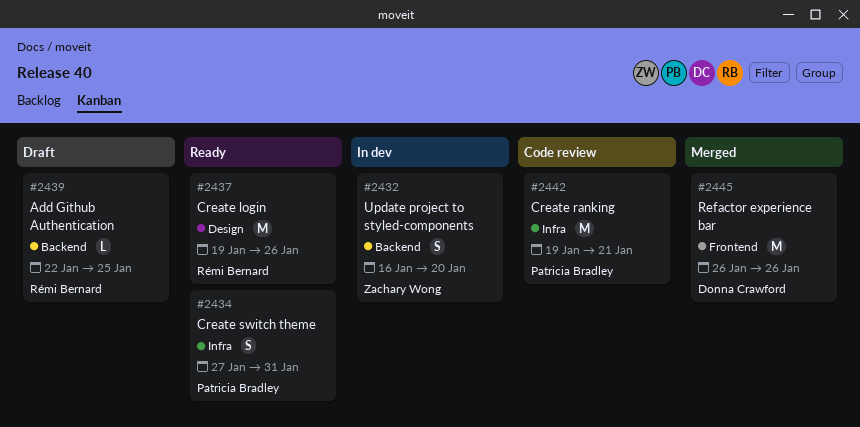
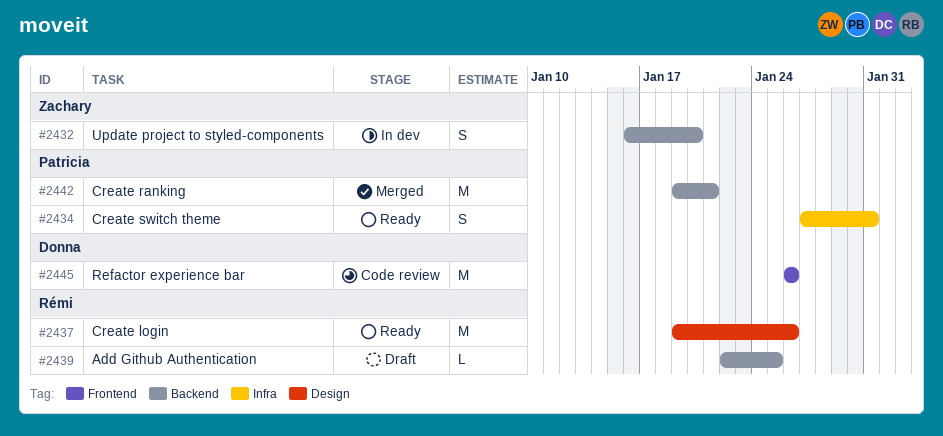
#2442, status: Code review -> Merged
#2442, label: Infra -> Backend
#2445, status: Merged -> Code review

